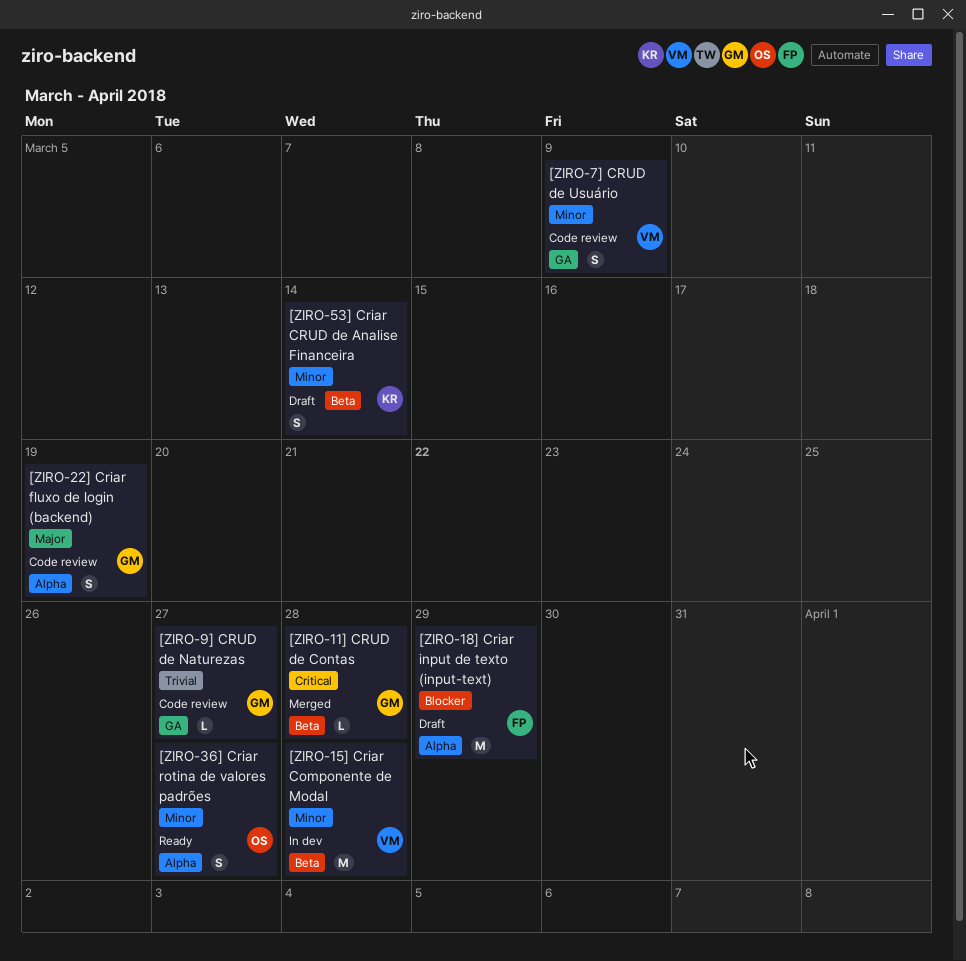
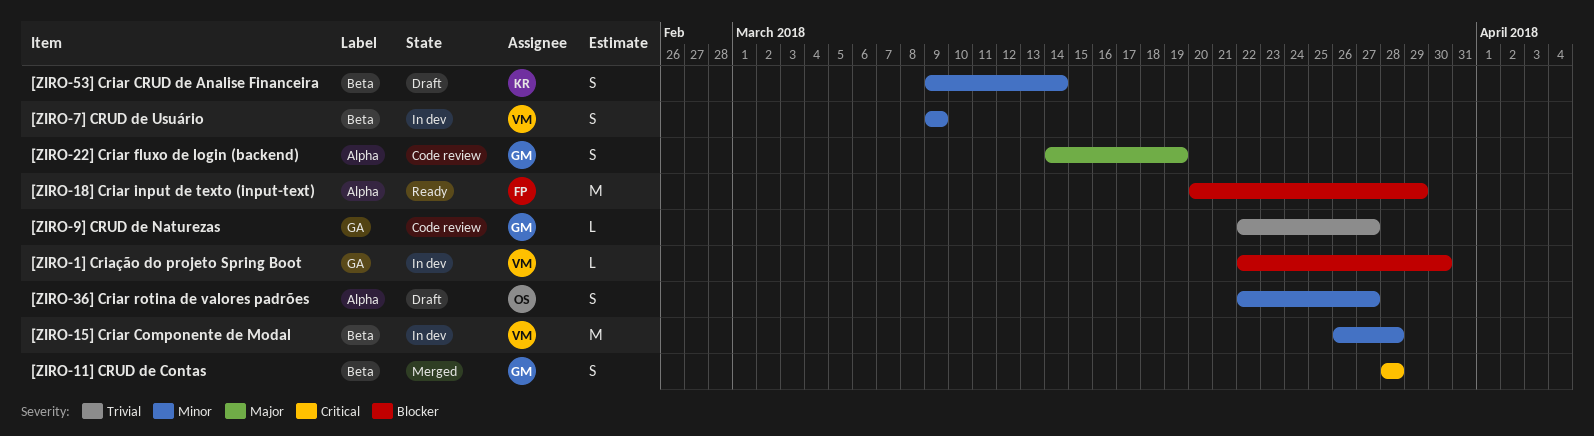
[ZIRO-11] CRUD de Contas, estimate: L -> S
[ZIRO-18] Criar input de texto (input-text), status: Draft -> Ready
[ZIRO-1] Criação do projeto Spring Boot: none -> present
[ZIRO-36] Criar rotina de valores padrões, status: Ready -> Draft
[ZIRO-7] CRUD de Usuário, status: Code review -> In dev
[ZIRO-7] CRUD de Usuário, label: GA -> Beta

